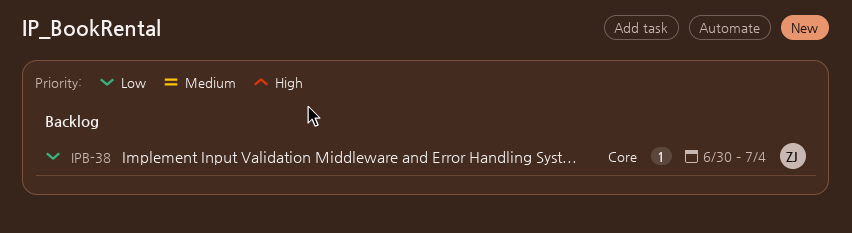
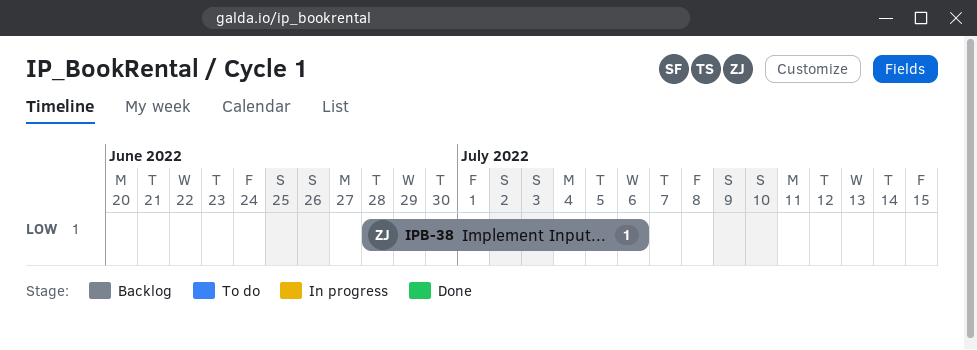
IPB-38, start: Jun 30 -> Jun 28
IPB-38, due: Jul 4 -> Jul 6

